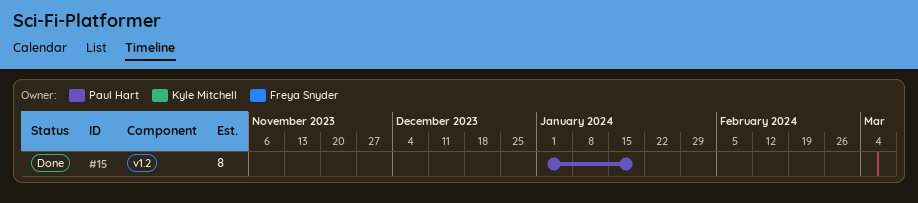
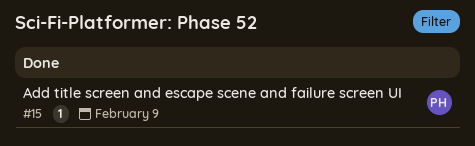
#15, estimate: 8 -> 1
#15, due: Jan 19 -> Feb 9

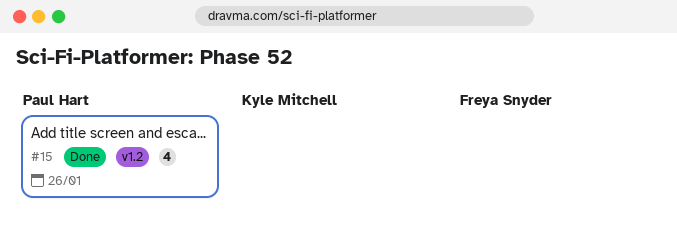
#15, estimate: 1 -> 4
#15, due: Feb 9 -> Jan 26

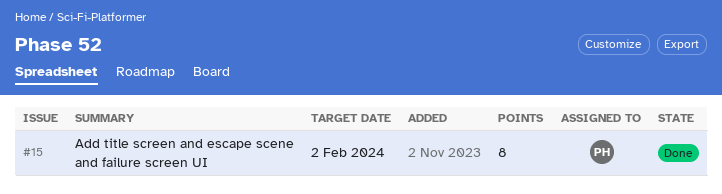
#15, estimate: 4 -> 8
#15, due: Jan 26 -> Feb 2

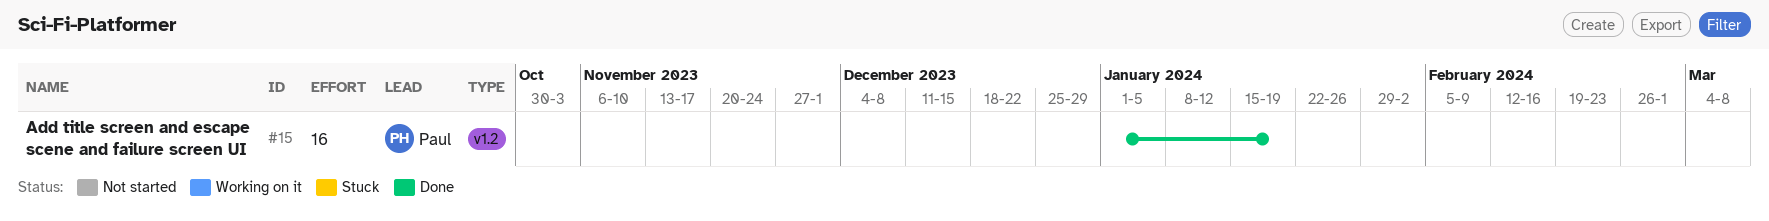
#15, estimate: 8 -> 16
#15, due: Feb 2 -> Jan 19

